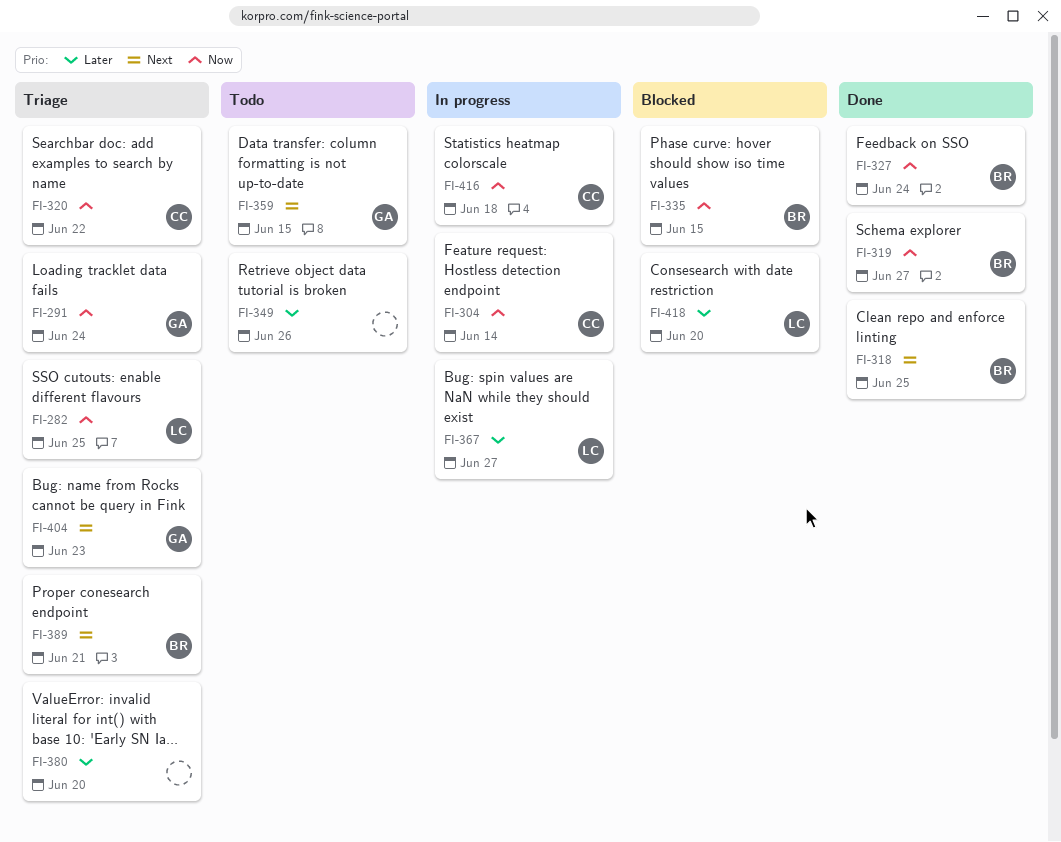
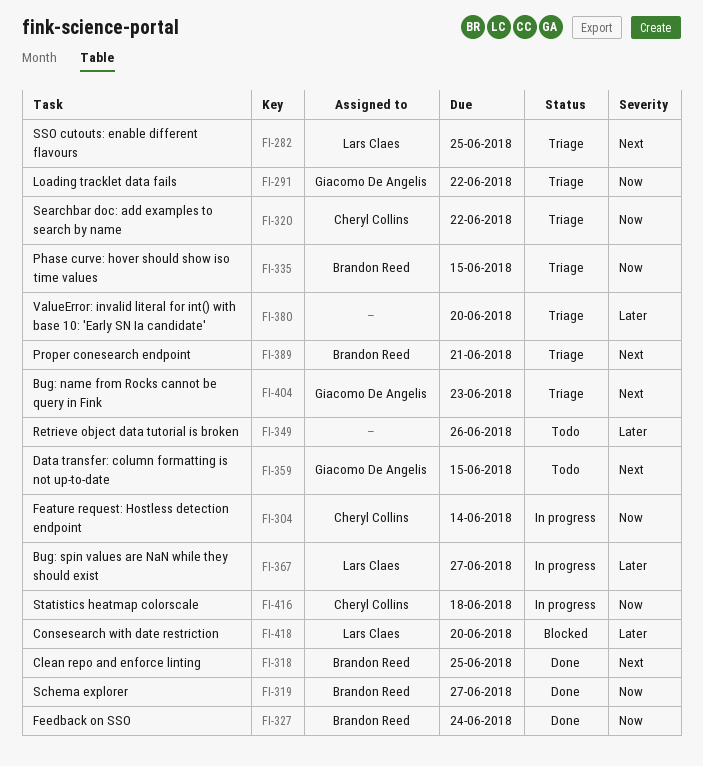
FI-282, priority: Now -> Next
FI-291, due: Jun 24 -> Jun 22
FI-335, status: Blocked -> Triage

